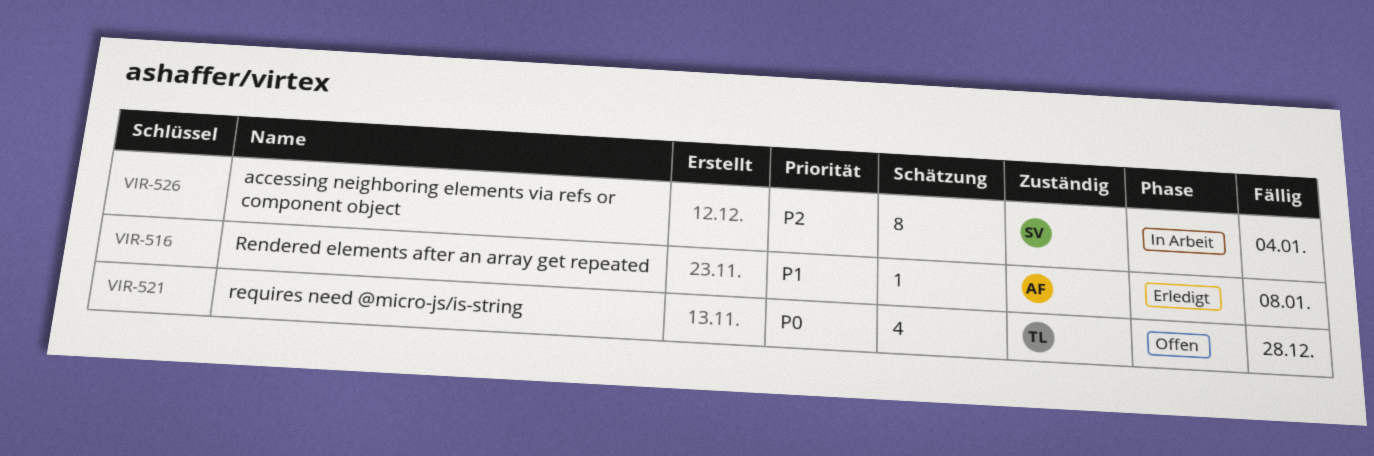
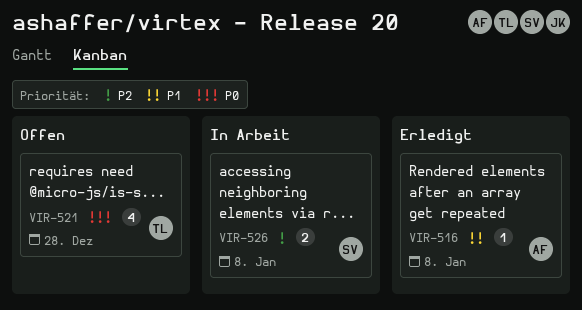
VIR-526, estimate: 8 -> 2
VIR-526, due: Jan 4 -> Jan 8

